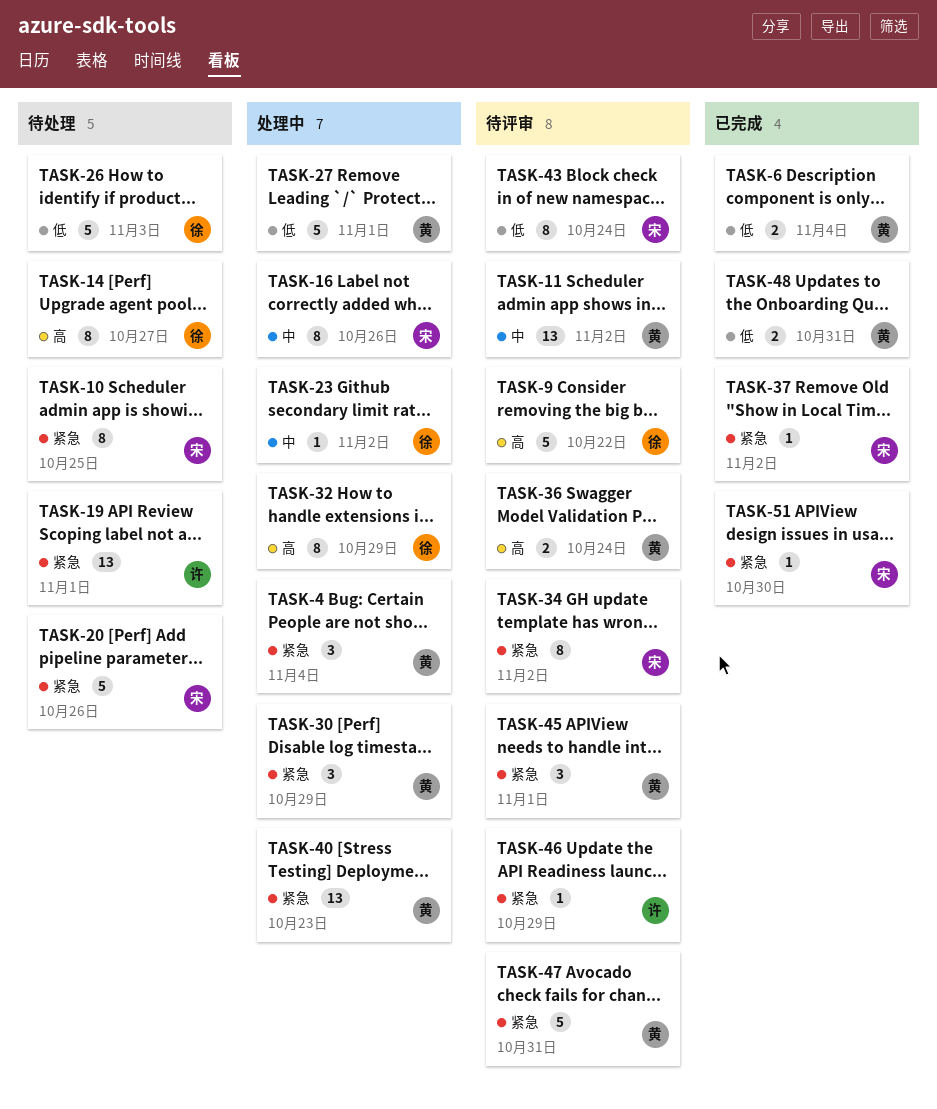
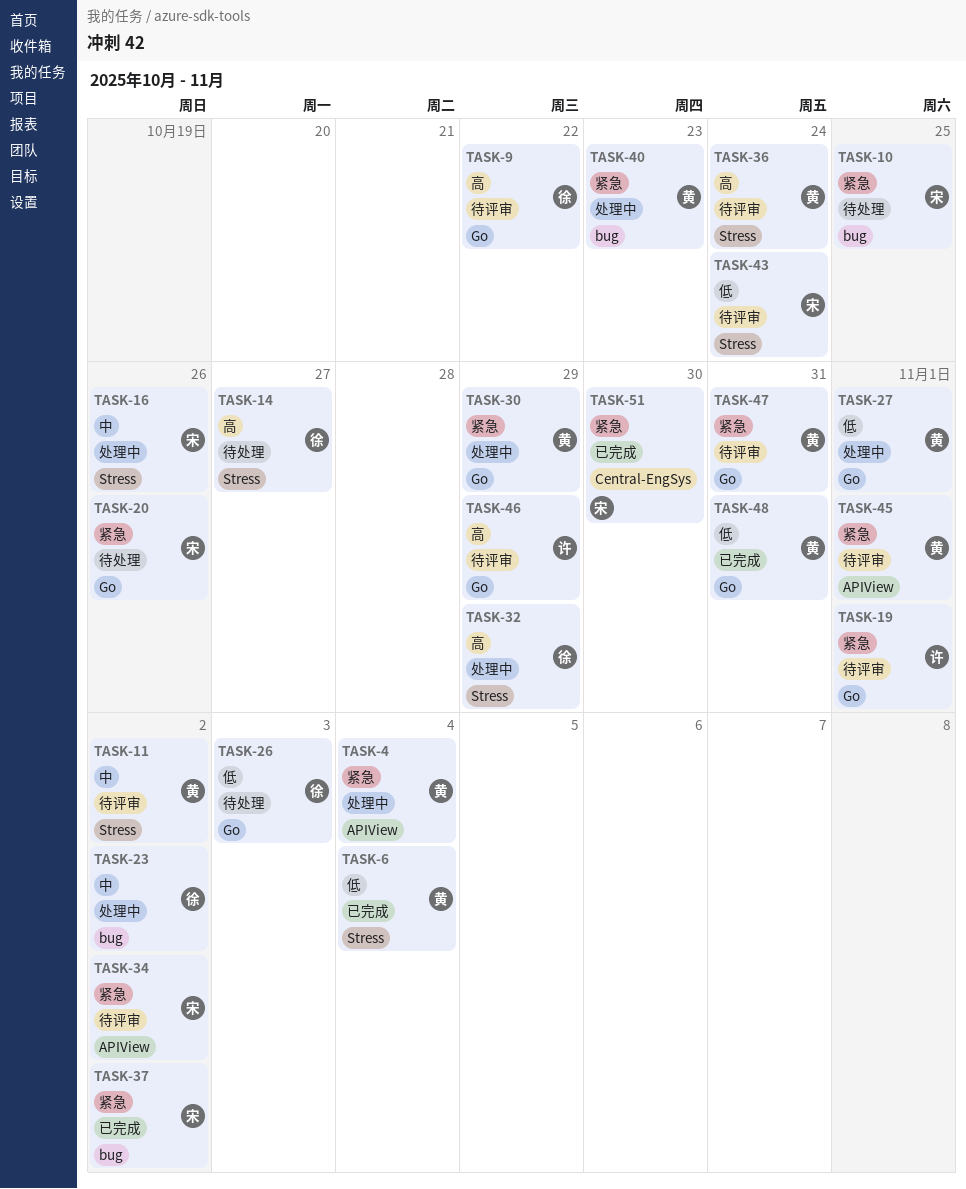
TASK-19, status: 待处理 -> 待评审
TASK-46, priority: 紧急 -> 高

